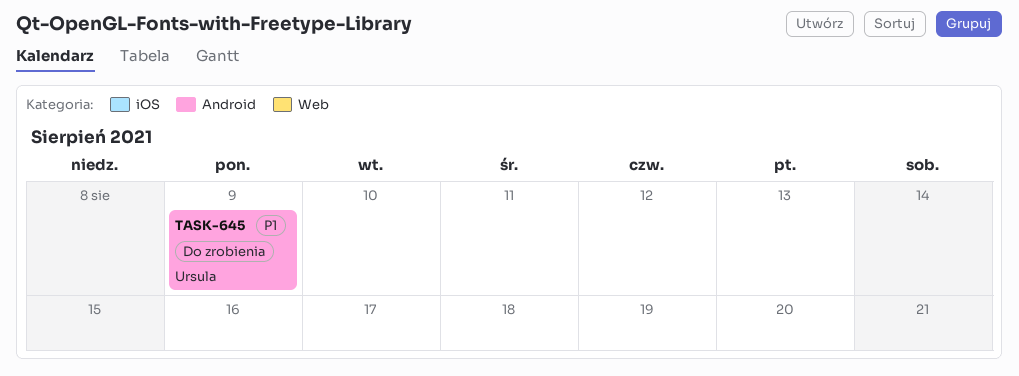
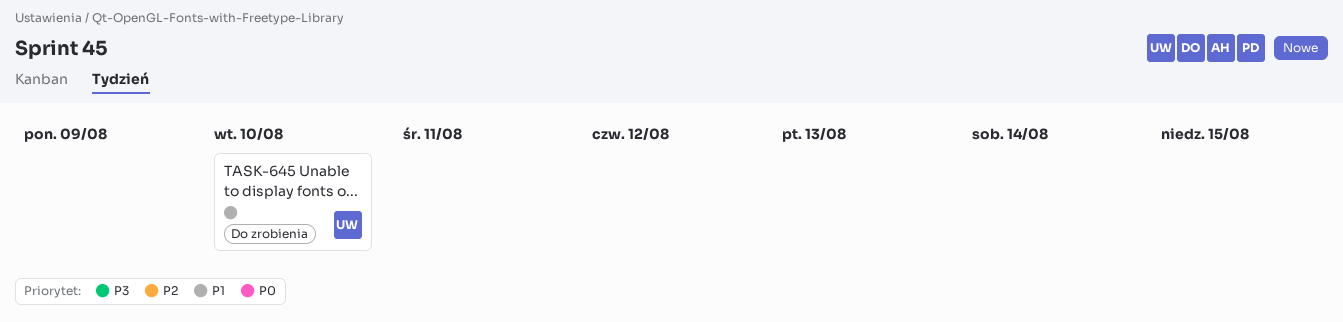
TASK-645, due: Aug 9 -> Aug 10

